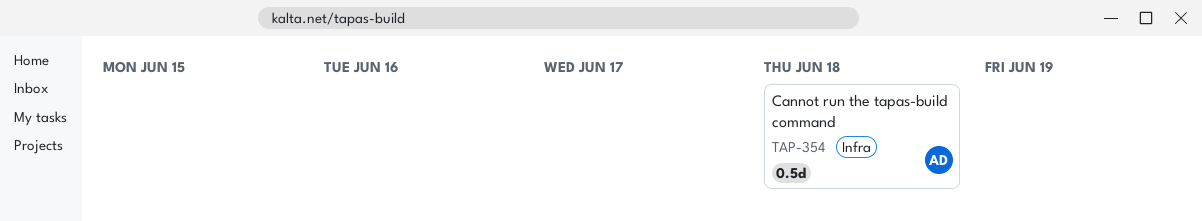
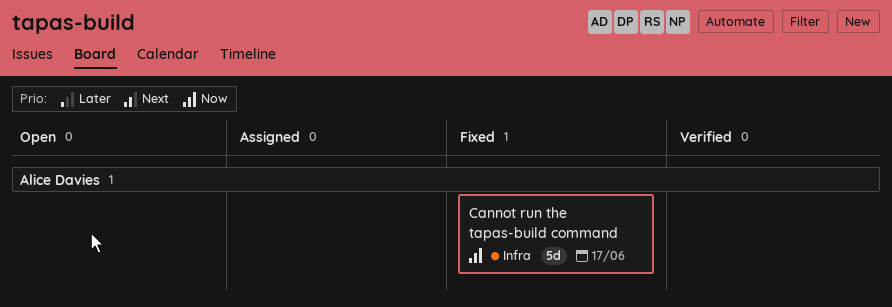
Cannot run the tapas-build command, estimate: 0.5d -> 5d
Cannot run the tapas-build command, due: Jun 18 -> Jun 17

